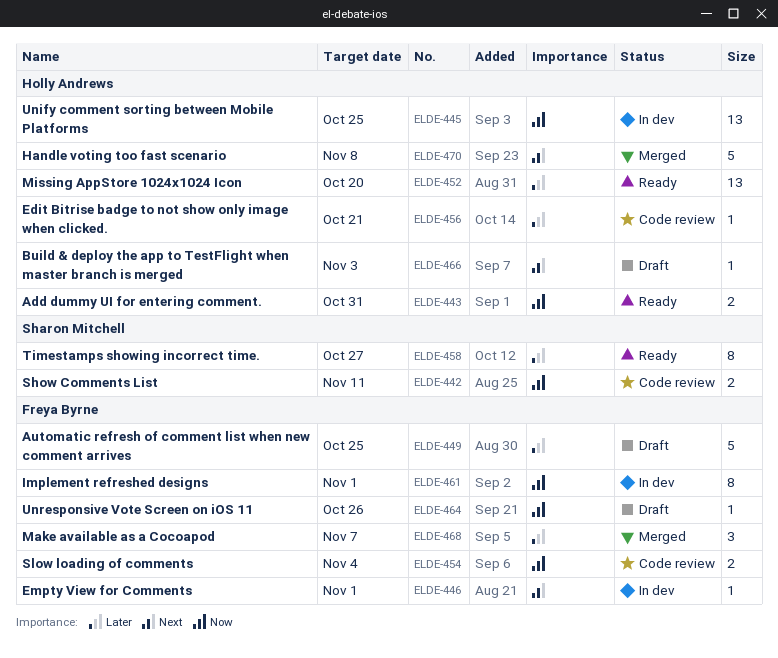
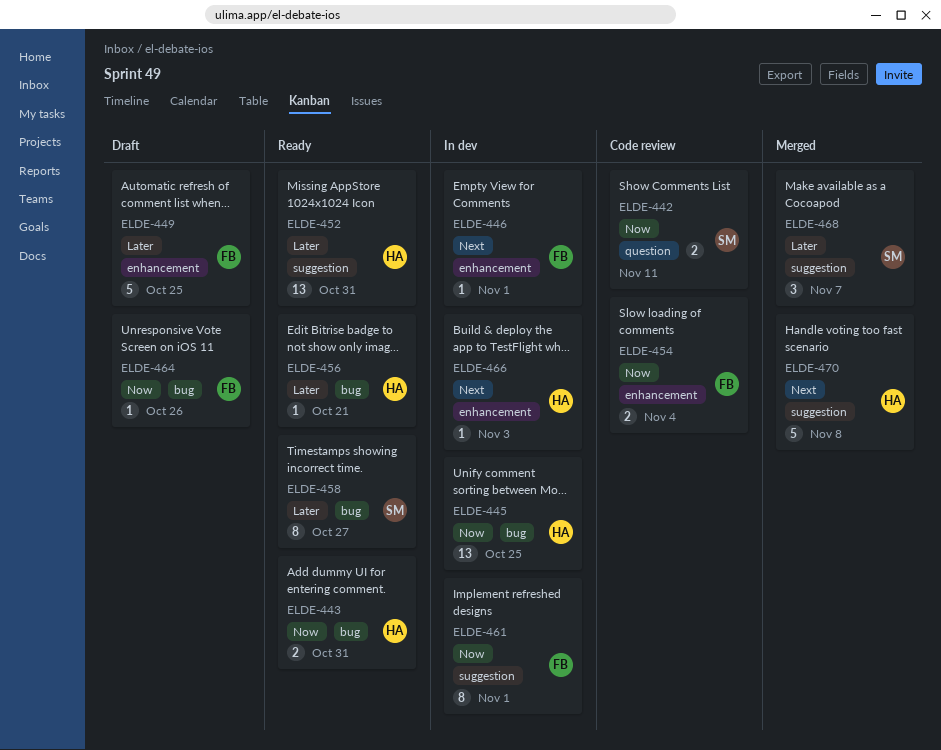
ELDE-452, due: Oct 20 -> Oct 31
ELDE-456, status: Code review -> Ready
ELDE-466, status: Draft -> In dev
ELDE-468, owner: Freya Byrne -> Sharon Mitchell

